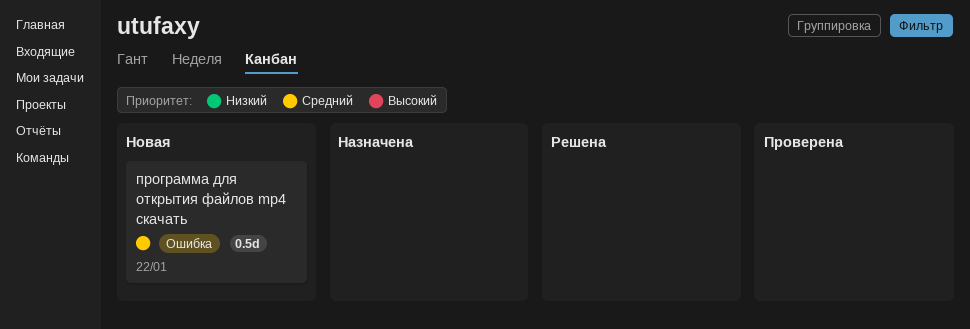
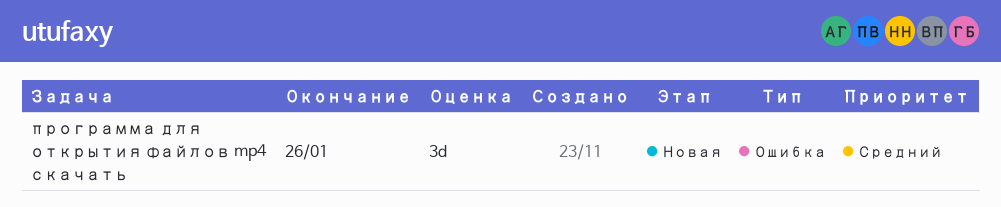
программа для открытия файлов mp4 скачать, estimate: 0.5d -> 3d
программа для открытия файлов mp4 скачать, due: Jan 22 -> Jan 26

